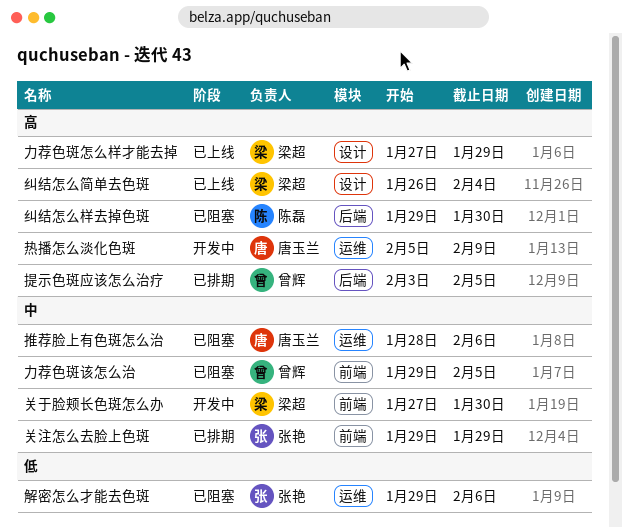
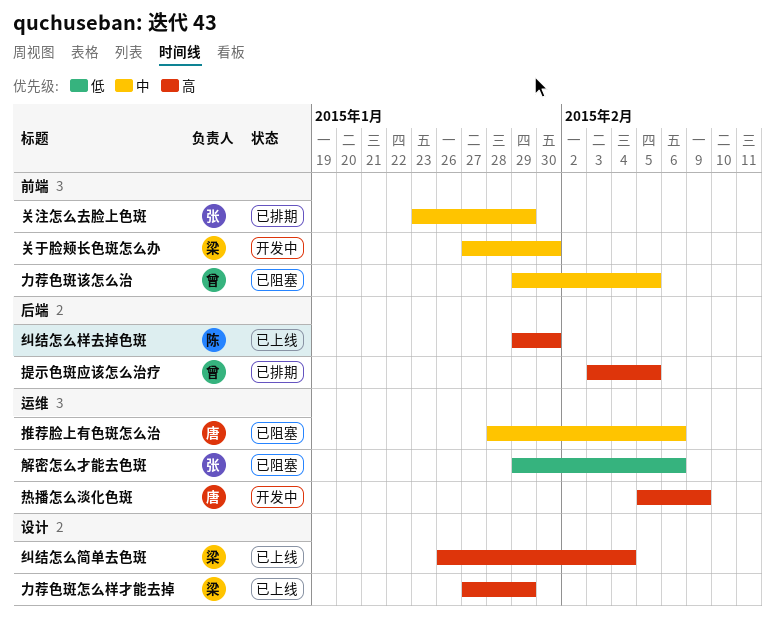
关注怎么去脸上色斑, start: Jan 29 -> Jan 23
纠结怎么样去掉色斑, status: 已阻塞 -> 已上线

